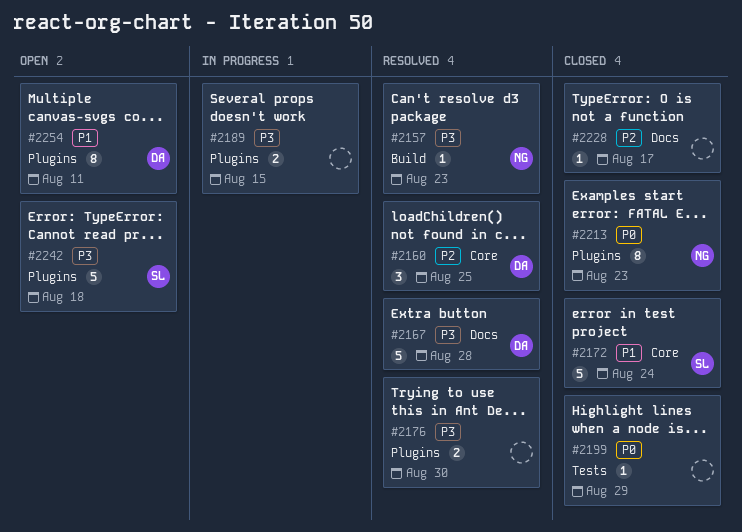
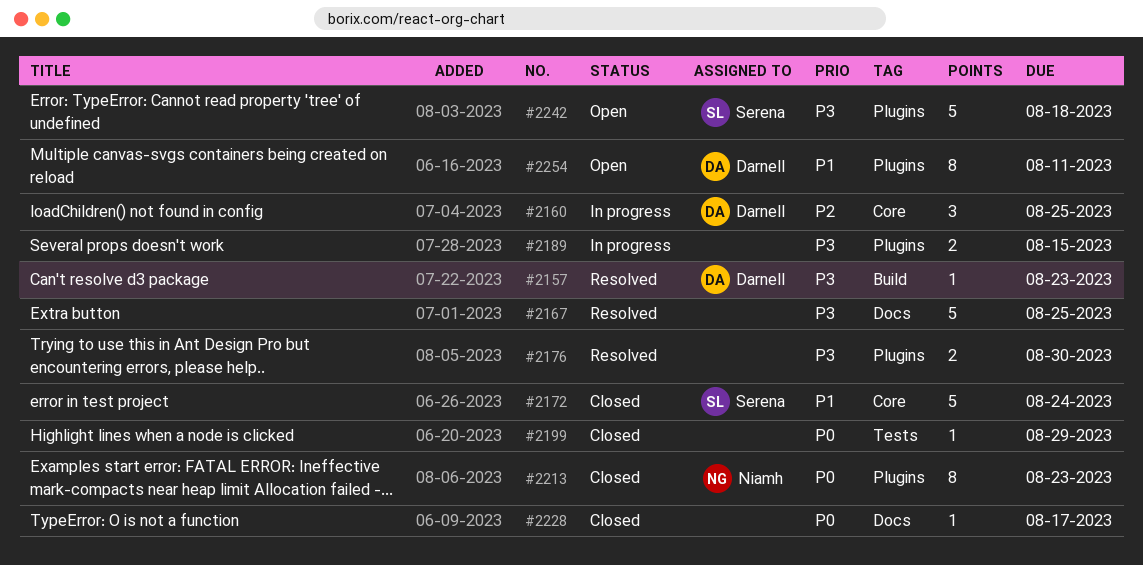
#2157, owner: Niamh -> Darnell
#2160, status: Resolved -> In progress
#2167, owner: Darnell -> none
#2167, due: Aug 28 -> Aug 25
#2228, priority: P2 -> P0

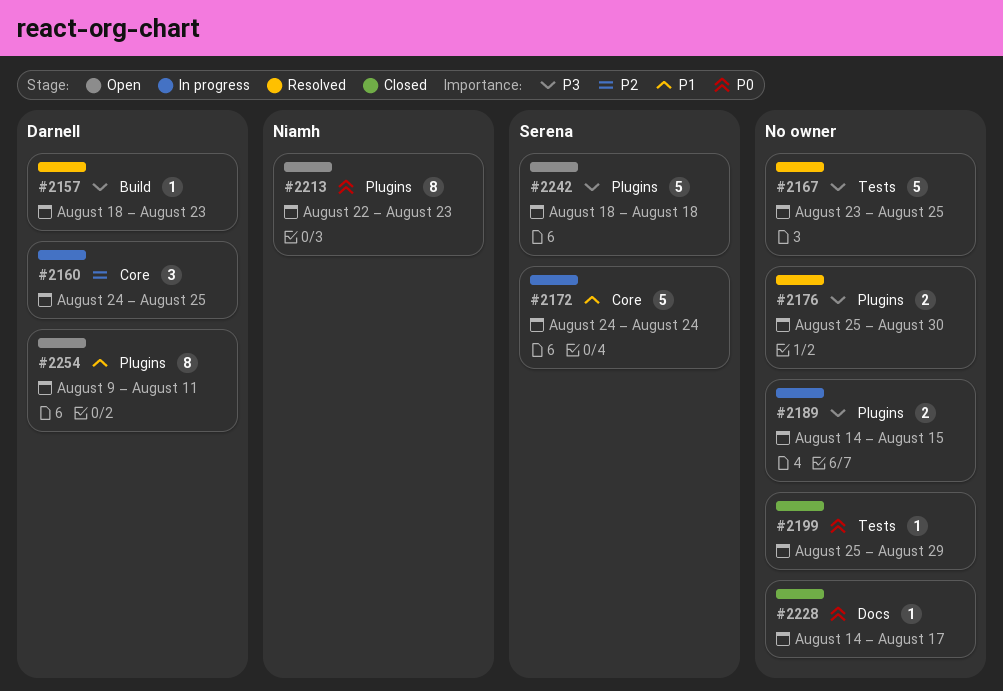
#2167, label: Docs -> Tests
#2172, status: Closed -> In progress
#2213, status: Closed -> Open

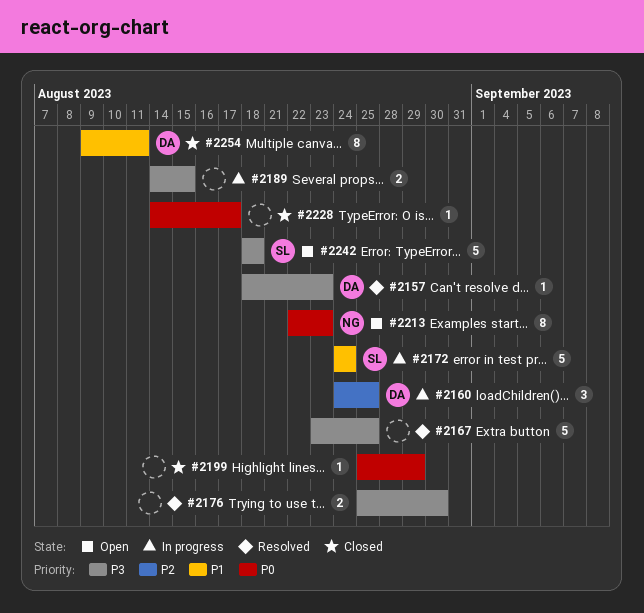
#2254, status: Open -> Closed

